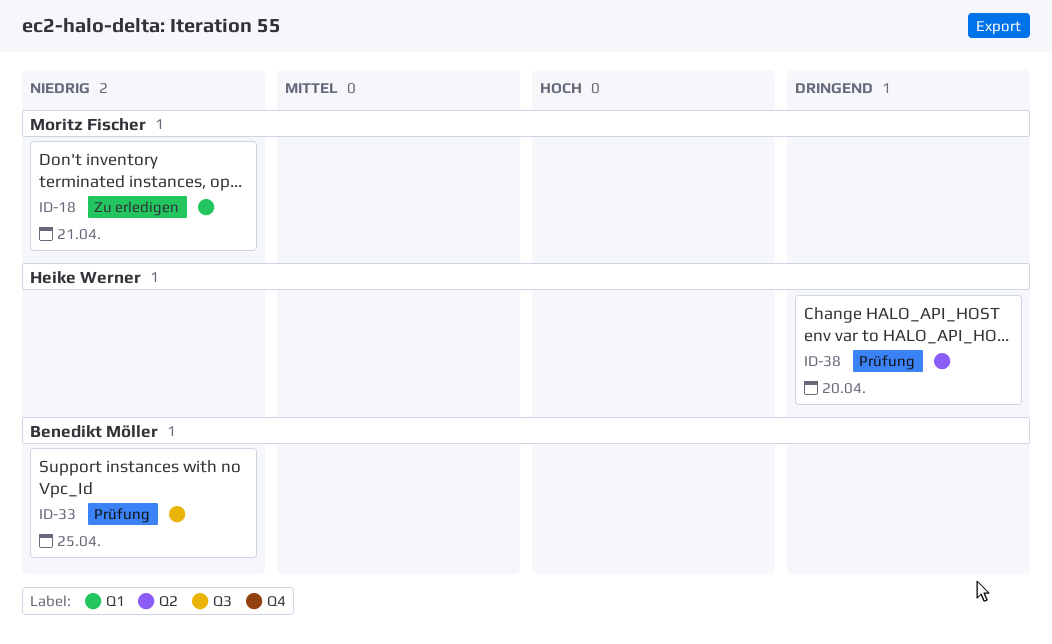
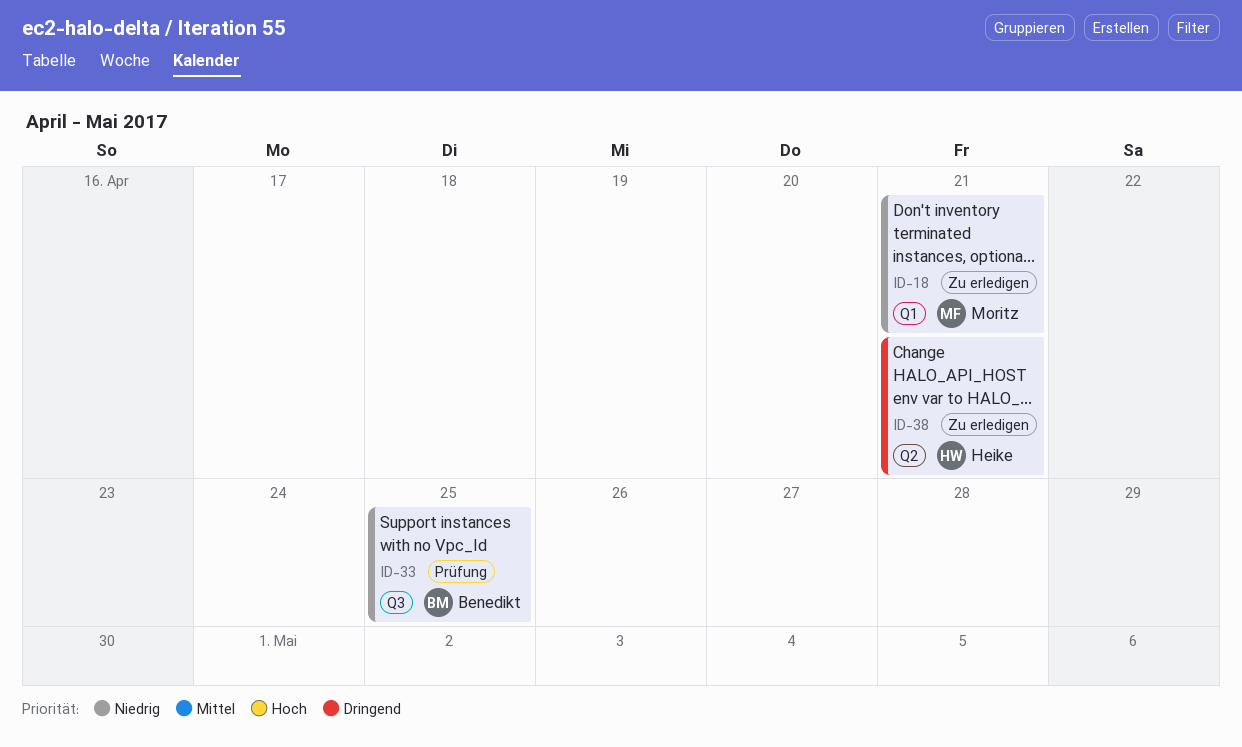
ID-38, status: Prüfung -> Zu erledigen
ID-38, due: Apr 20 -> Apr 21

